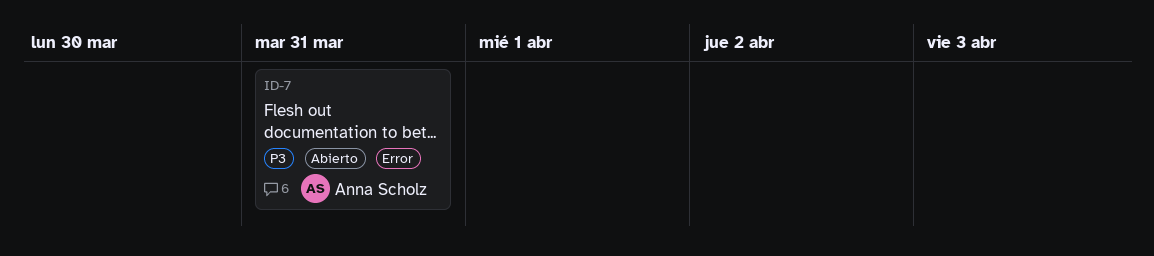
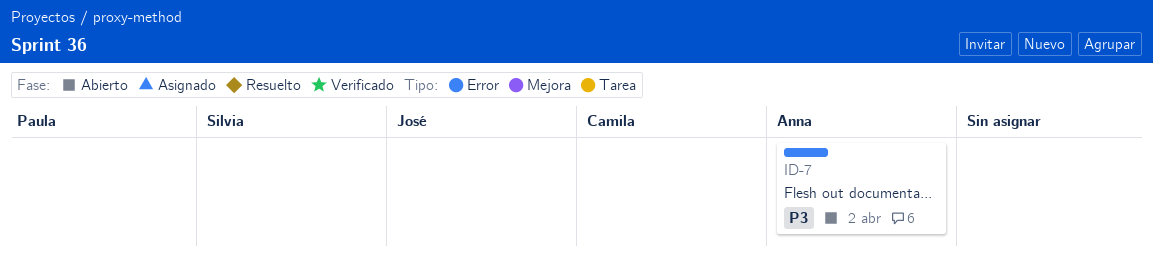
ID-7, due: Mar 31 -> Apr 2

